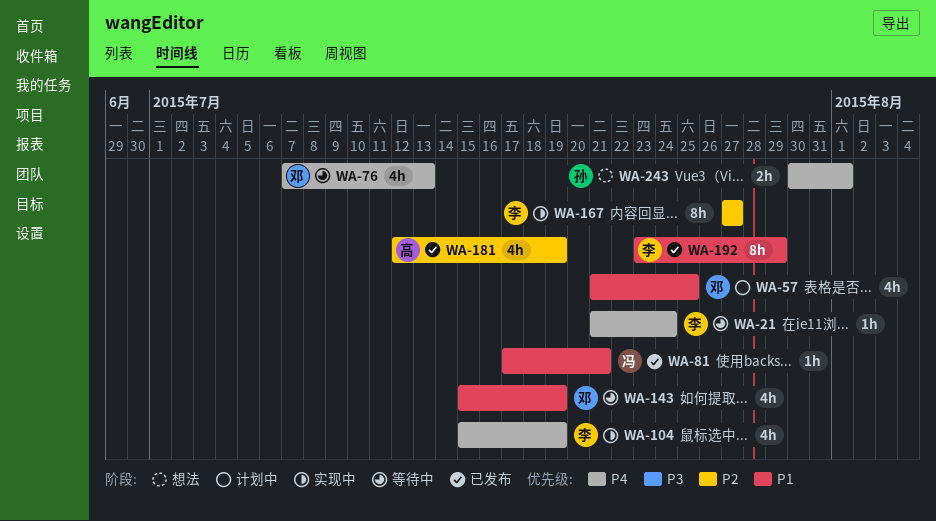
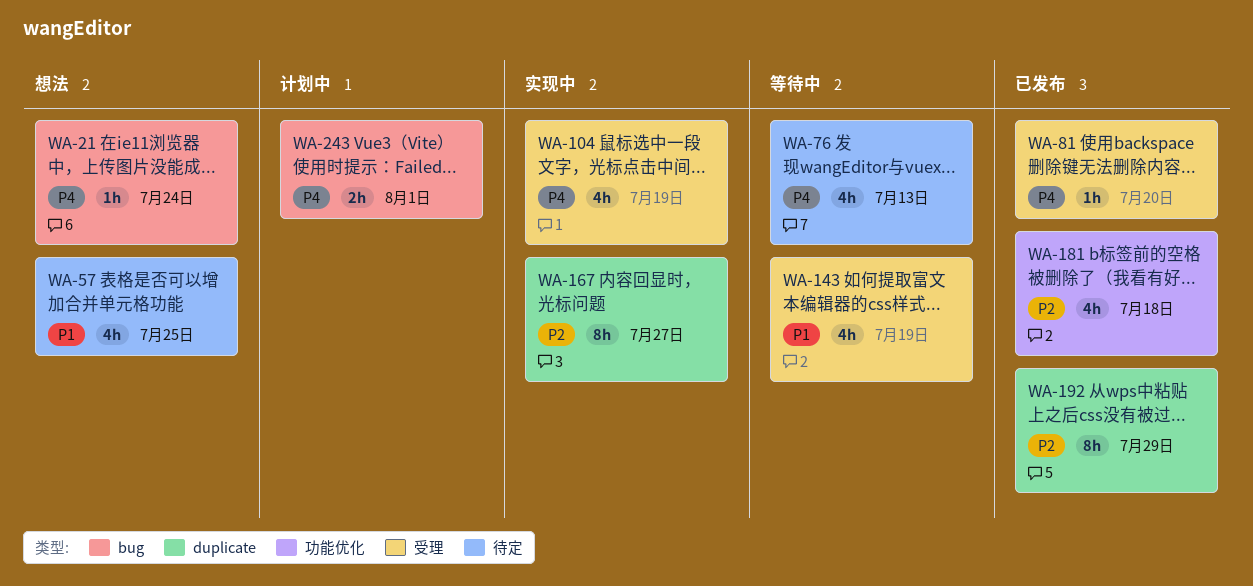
WA-21, status: 等待中 -> 想法
WA-57, status: 计划中 -> 想法
WA-81, priority: P1 -> P4
WA-81, due: Jul 21 -> Jul 20
WA-181, due: Jul 19 -> Jul 18
WA-192, priority: P1 -> P2
WA-243, status: 想法 -> 计划中

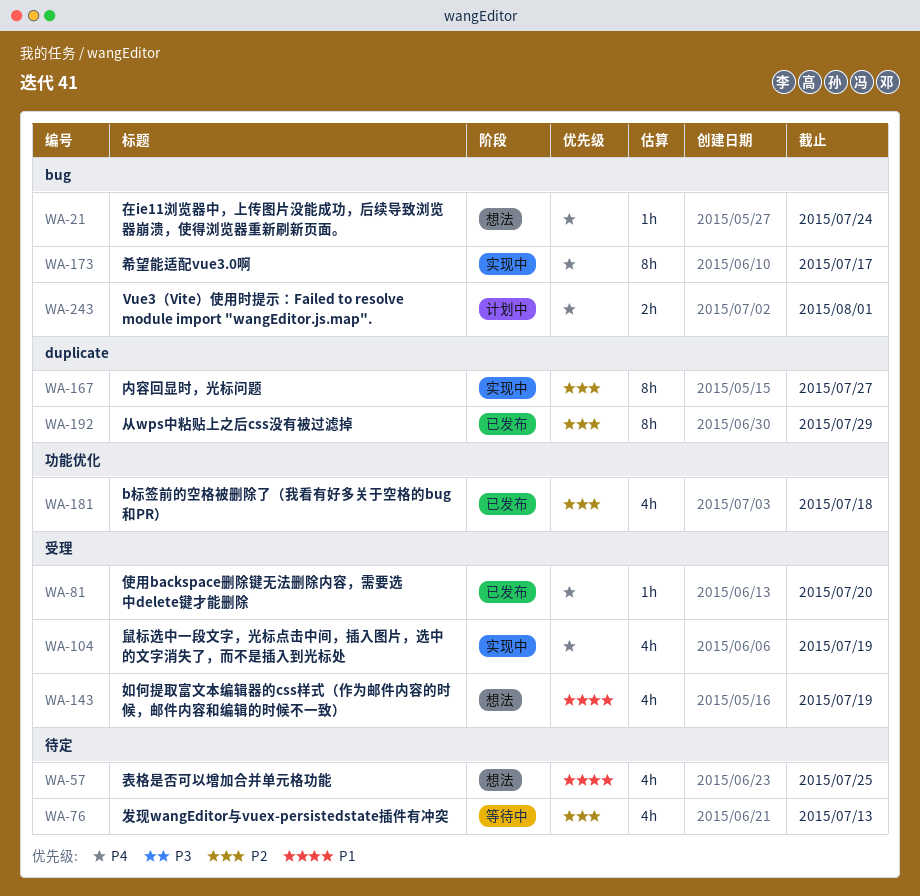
WA-76, priority: P4 -> P2
WA-143, status: 等待中 -> 想法
WA-173: none -> present

